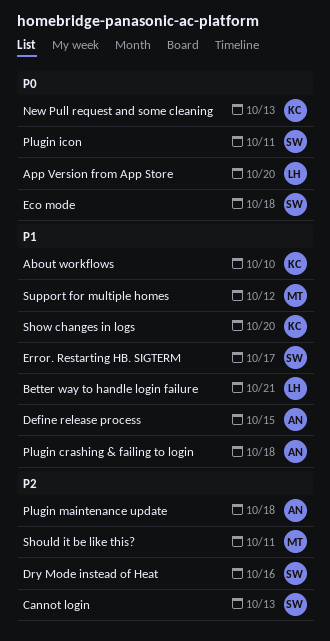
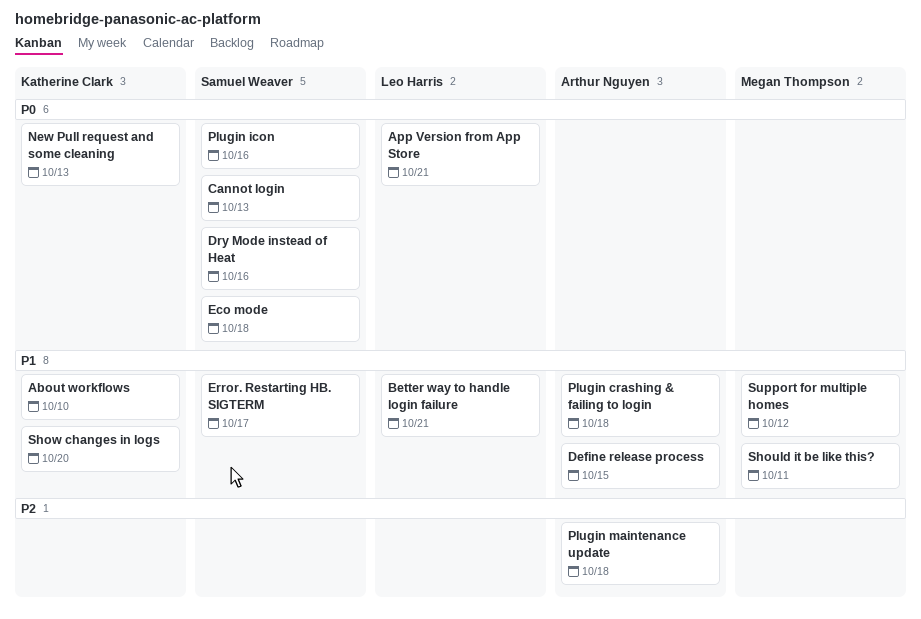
App Version from App Store, due: Oct 20 -> Oct 21
Cannot login, priority: P2 -> P0
Dry Mode instead of Heat, priority: P2 -> P0
Plugin icon, due: Oct 11 -> Oct 16
Should it be like this?, priority: P2 -> P1

